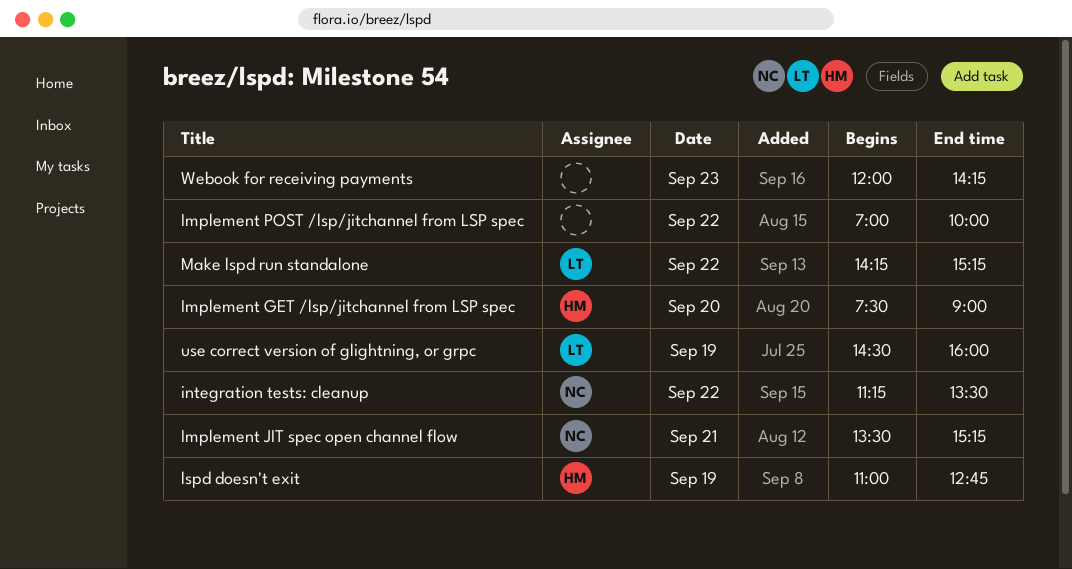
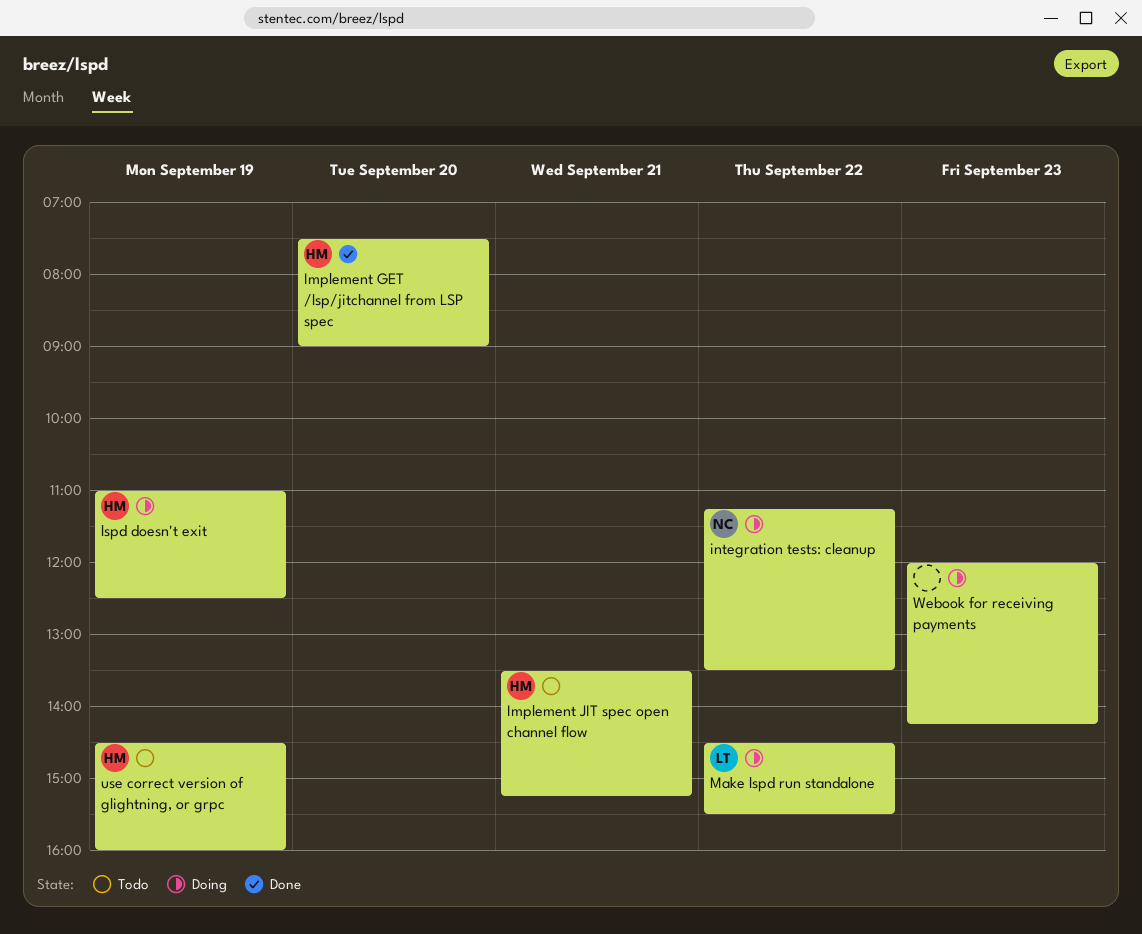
Implement JIT spec open channel flow, owner: NC -> HM
Implement POST /lsp/jitchannel from LSP spec: present -> none
lspd doesn't exit, ends: 12:45 -> 12:30
Make lspd run standalone, begins: 14:15 -> 14:30
Make lspd run standalone, ends: 15:15 -> 15:30
use correct version of glightning, or grpc, owner: LT -> HM

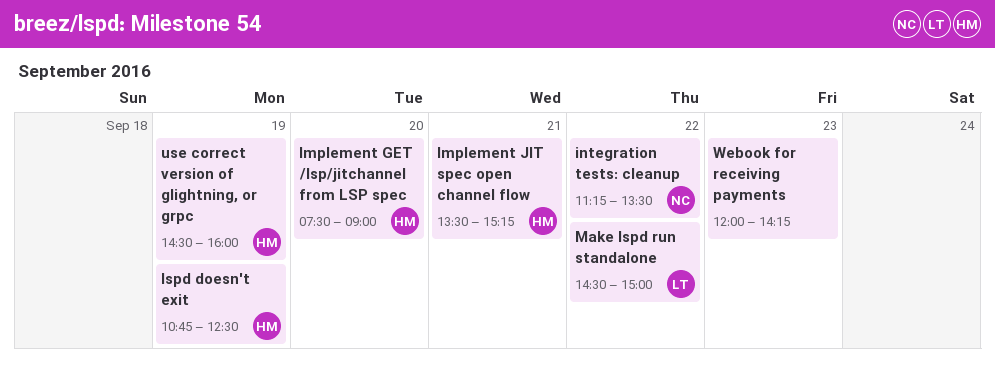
lspd doesn't exit, begins: 11:00 -> 10:45
Make lspd run standalone, ends: 15:30 -> 15:00

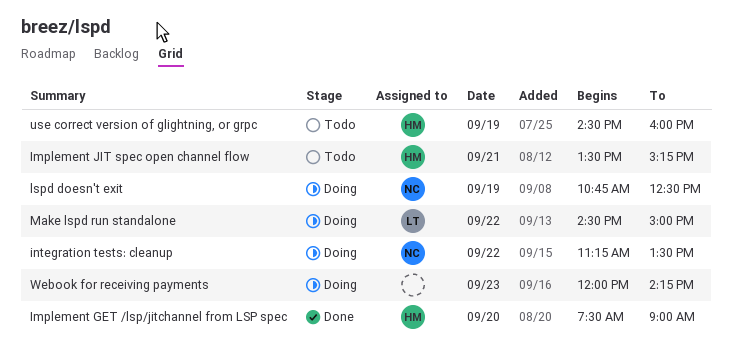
lspd doesn't exit, owner: HM -> NC

